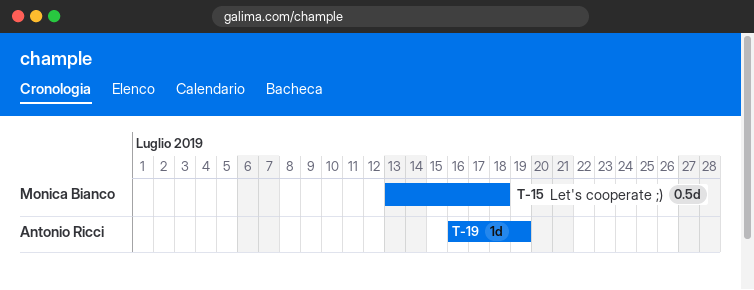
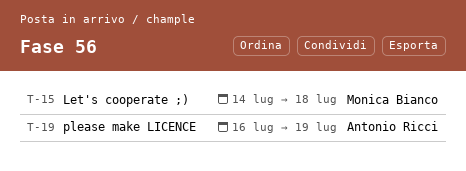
T-15, start: Jul 13 -> Jul 14

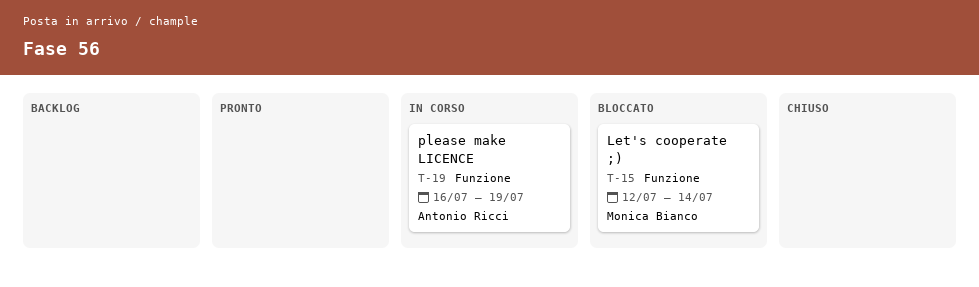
T-15, start: Jul 14 -> Jul 12
T-15, due: Jul 18 -> Jul 14

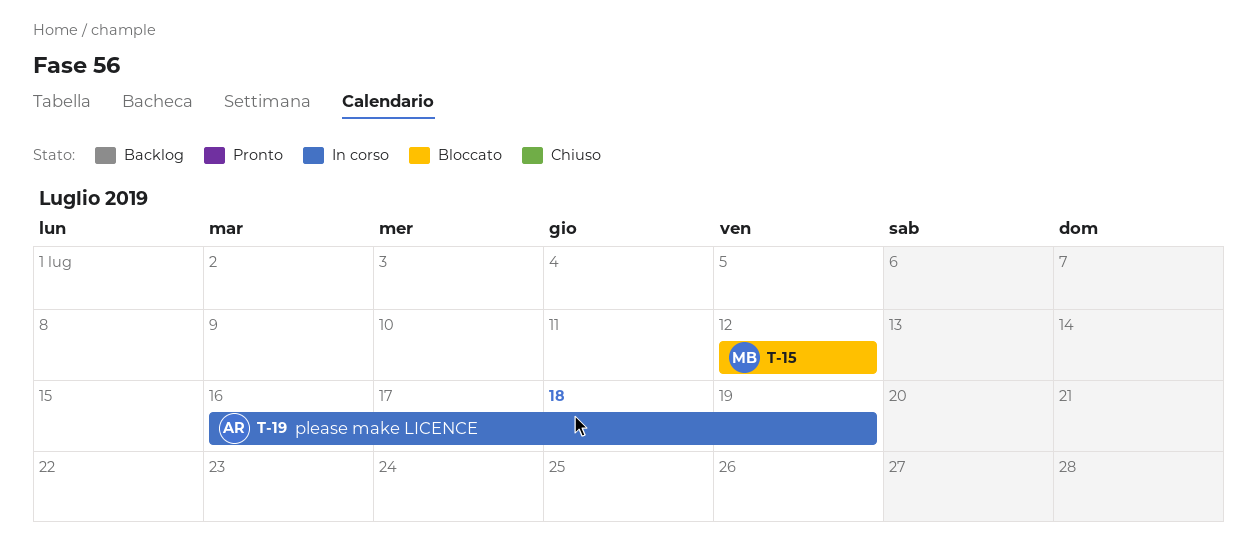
T-15, due: Jul 14 -> Jul 12

